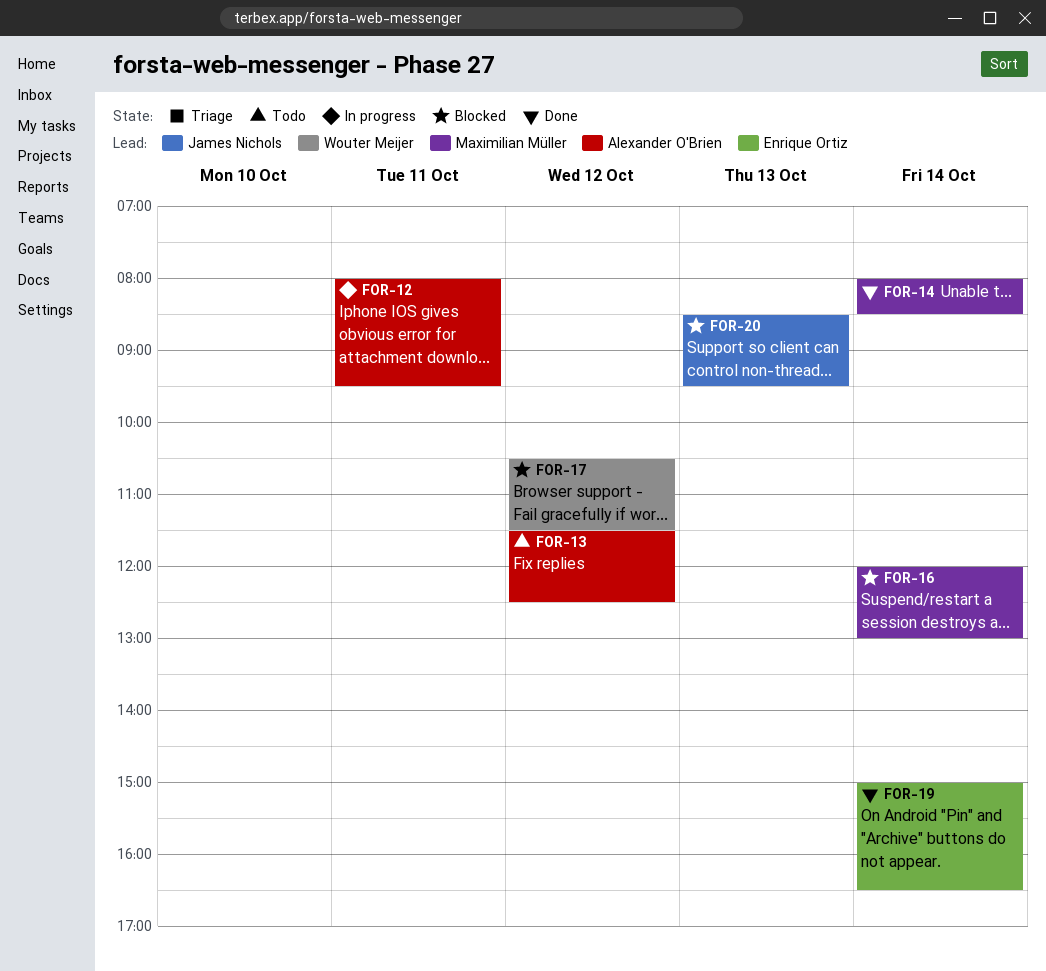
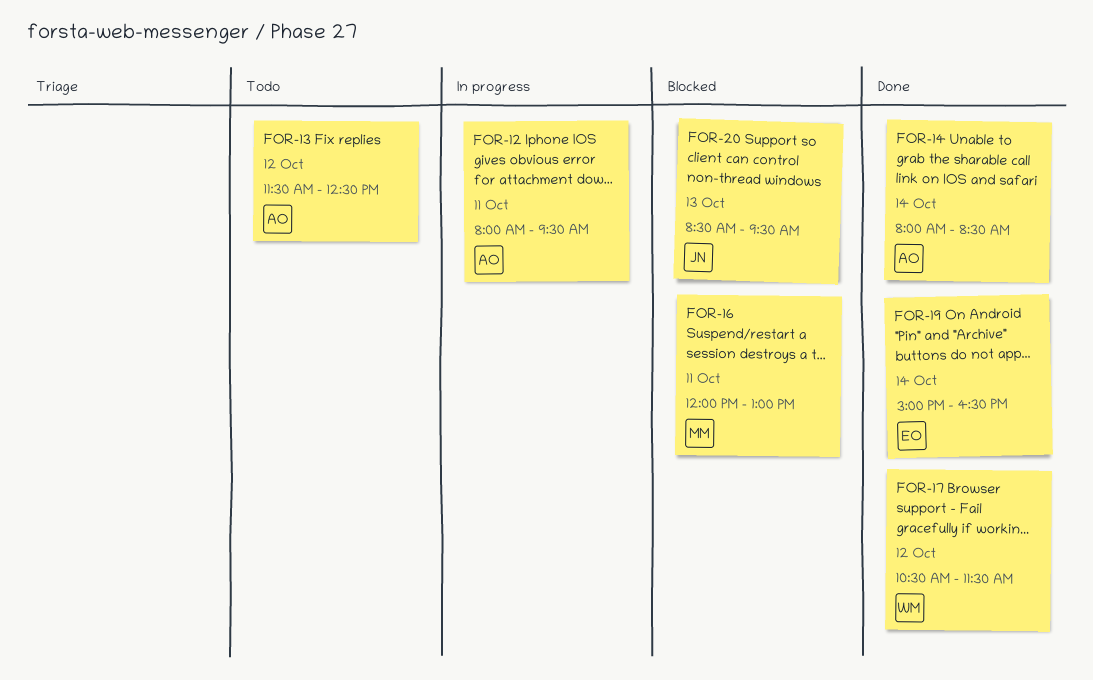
FOR-14, owner: Maximilian Müller -> Alexander O'Brien
FOR-16, day: Oct 14 -> Oct 11
FOR-17, status: Blocked -> Done

